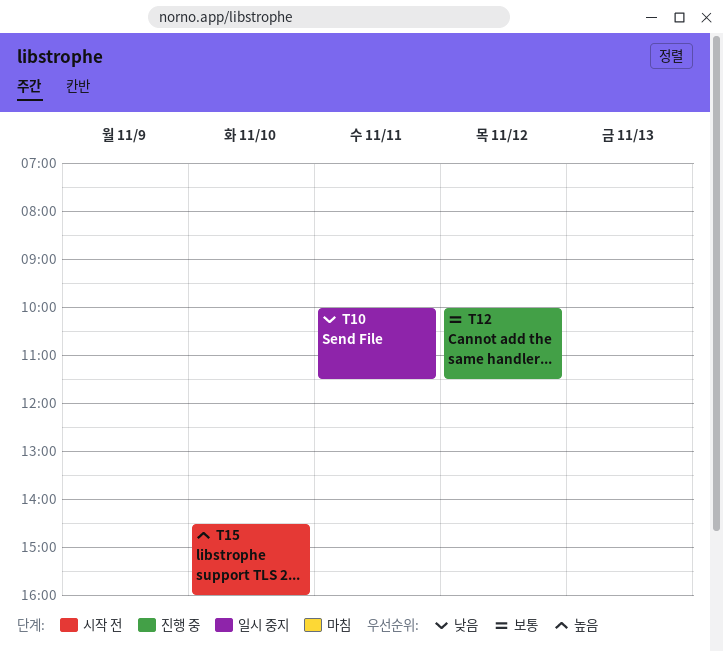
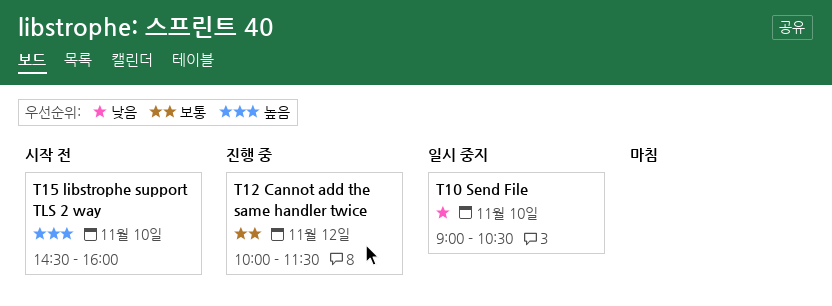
T10, day: Nov 11 -> Nov 10
T10, begins: 10:00 -> 09:00
T10, ends: 11:30 -> 10:30

